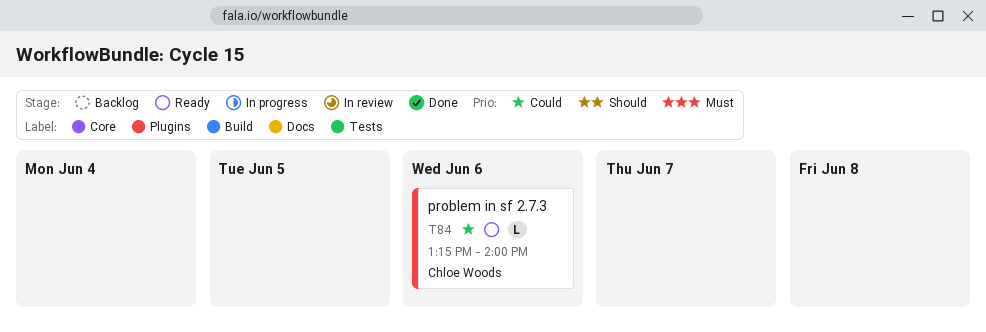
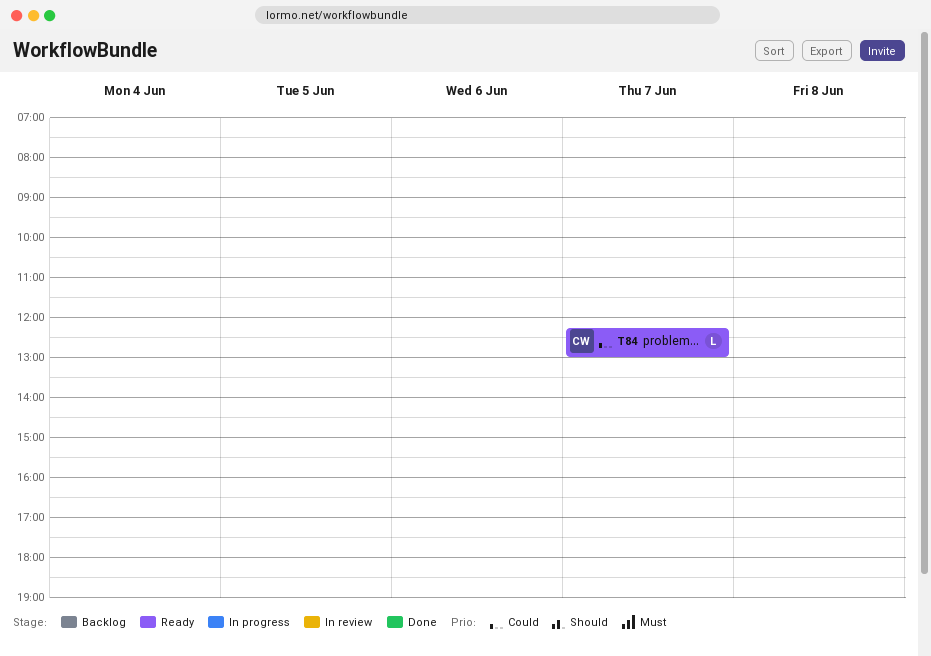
T84, day: Jun 6 -> Jun 7
T84, begins: 13:15 -> 12:15
T84, ends: 14:00 -> 13:00

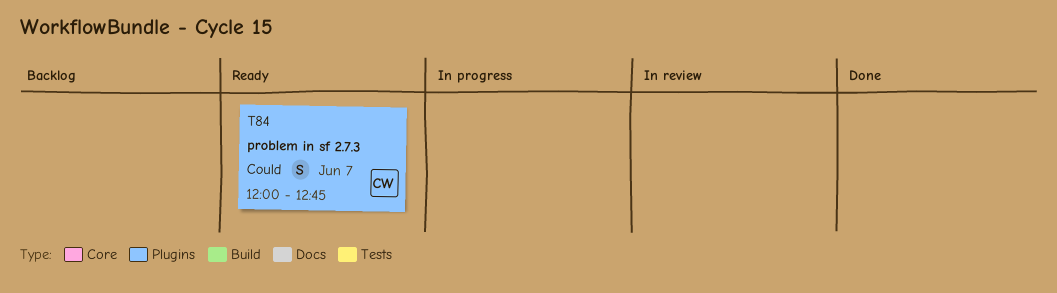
T84, estimate: L -> S
T84, begins: 12:15 -> 12:00
T84, ends: 13:00 -> 12:45

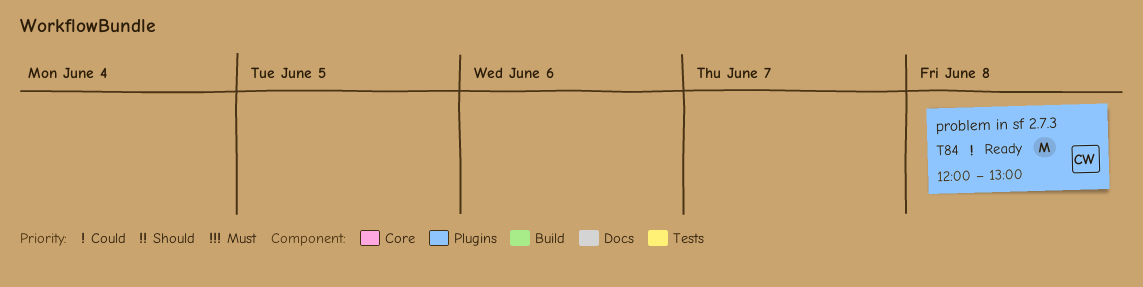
T84, estimate: S -> M
T84, day: Jun 7 -> Jun 8
T84, ends: 12:45 -> 13:00

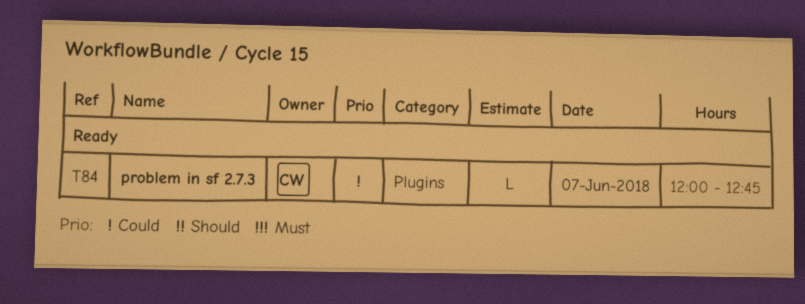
T84, estimate: M -> L
T84, day: Jun 8 -> Jun 7
T84, ends: 13:00 -> 12:45

